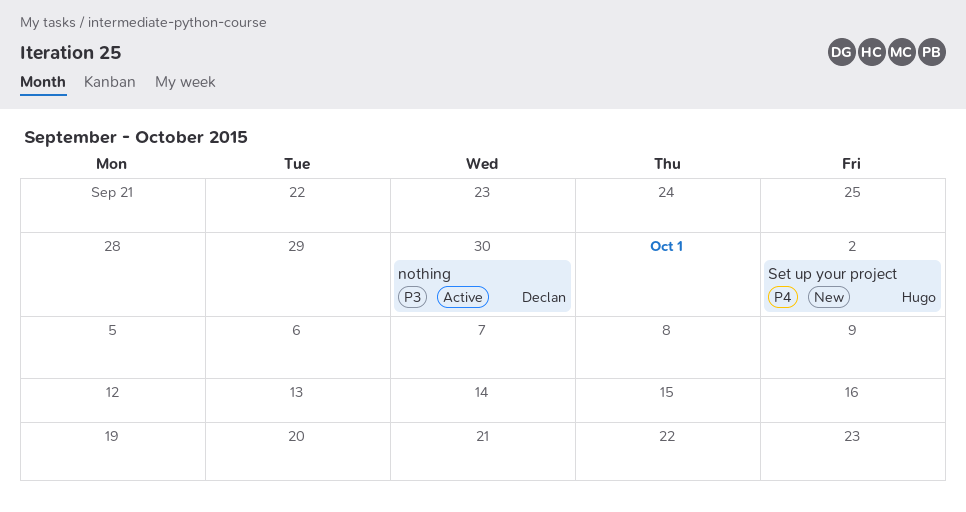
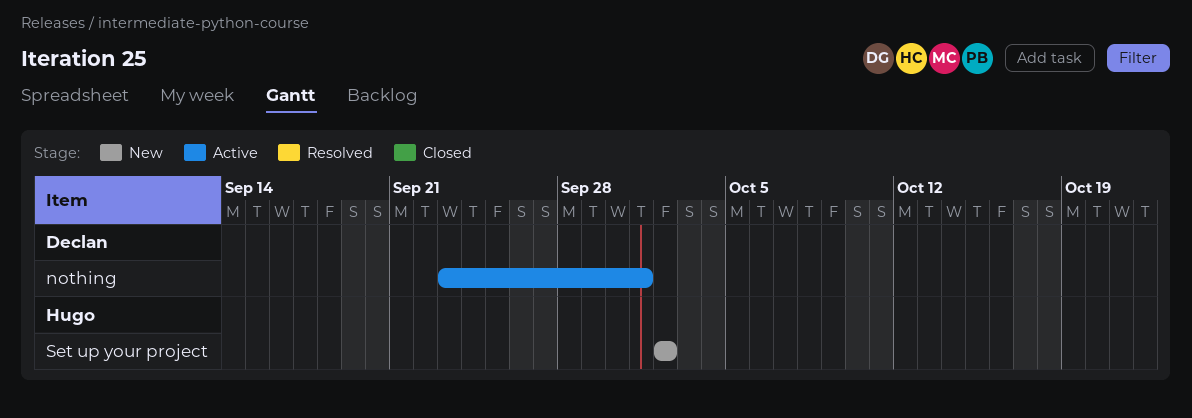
nothing, due: Sep 30 -> Oct 1

